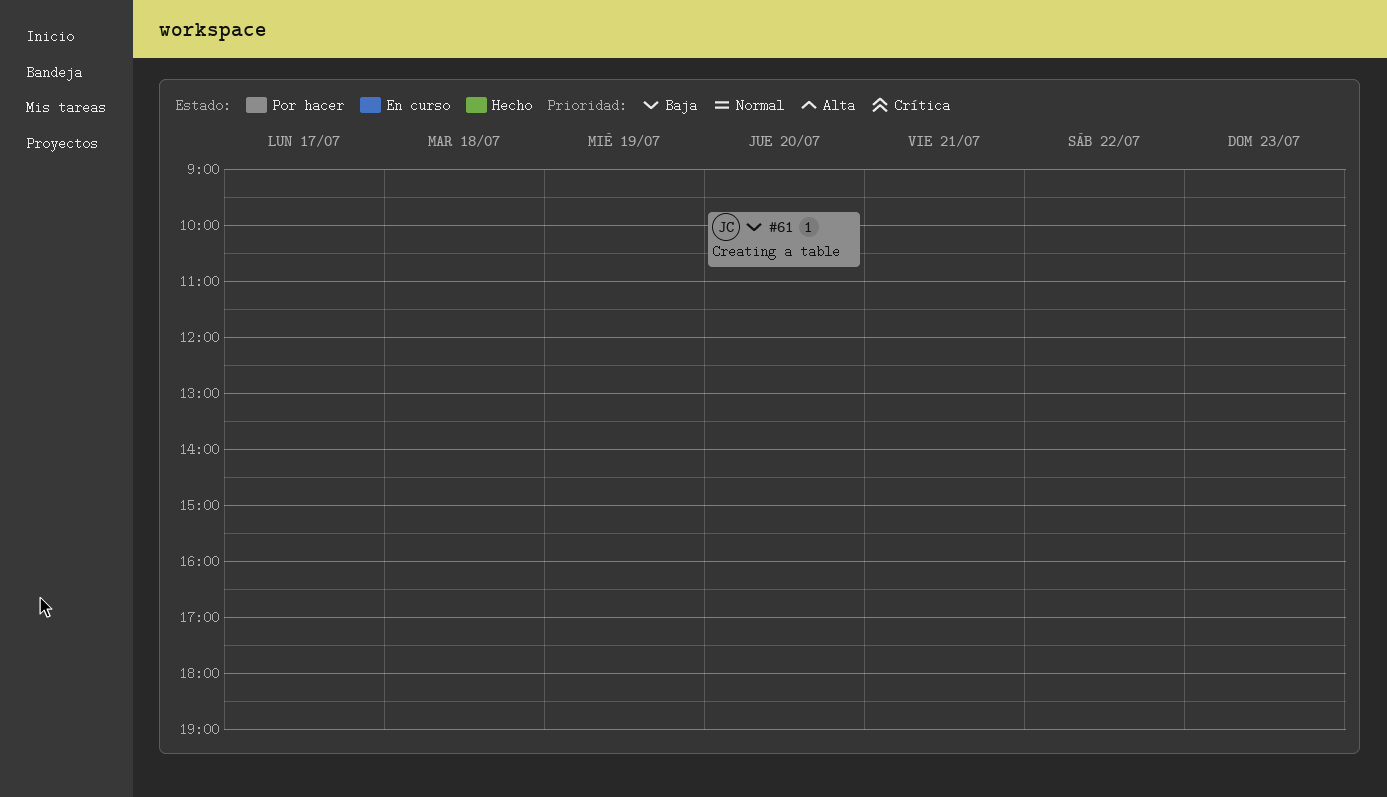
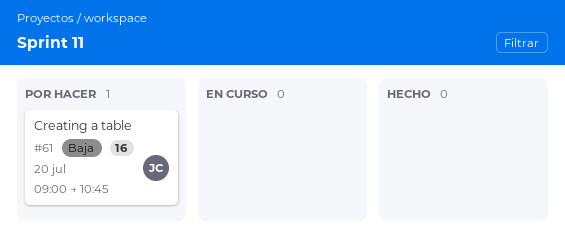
#61, estimate: 1 -> 16
#61, begins: 09:45 -> 09:00

